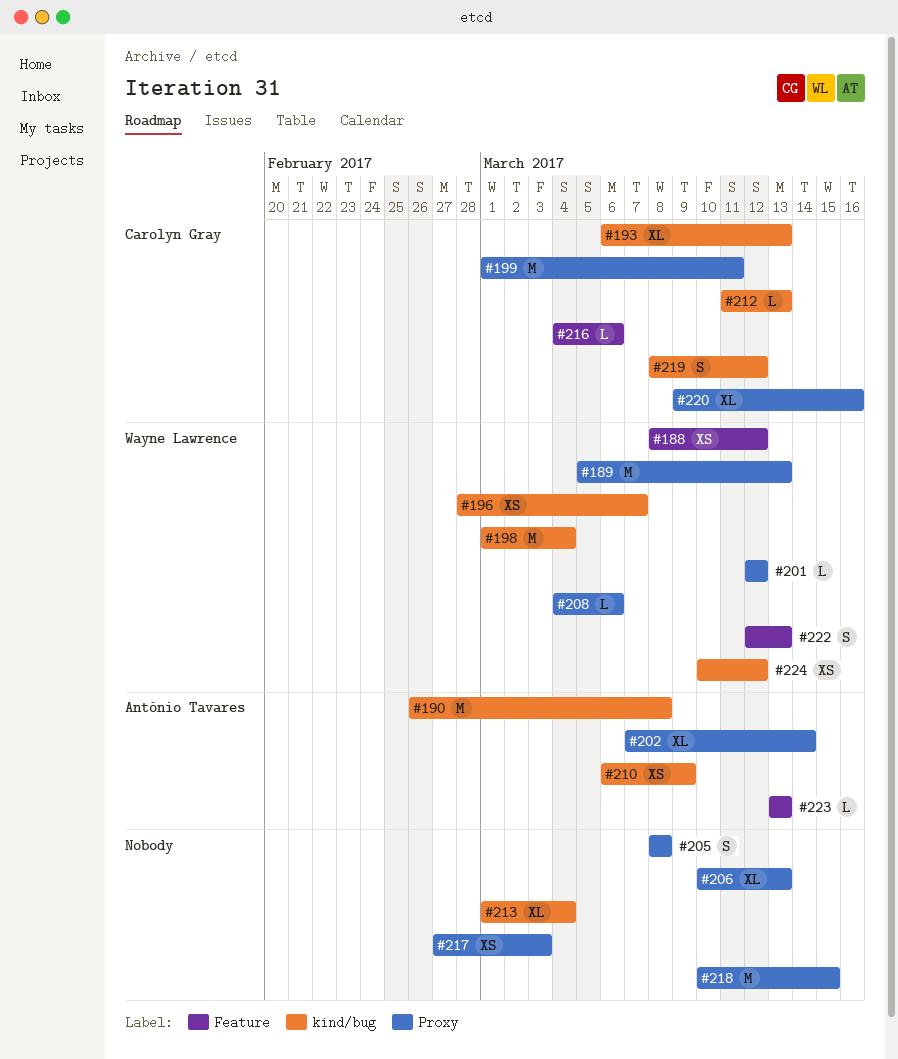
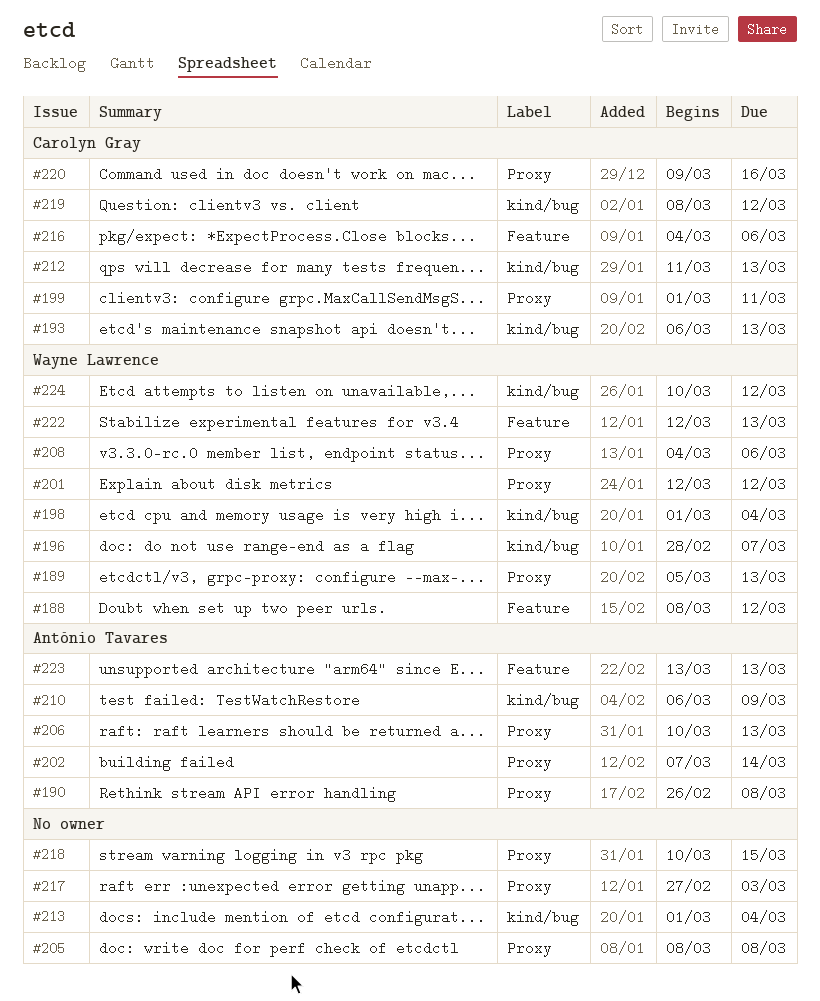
#190, label: kind/bug -> Proxy
#206, owner: none -> António Tavares

